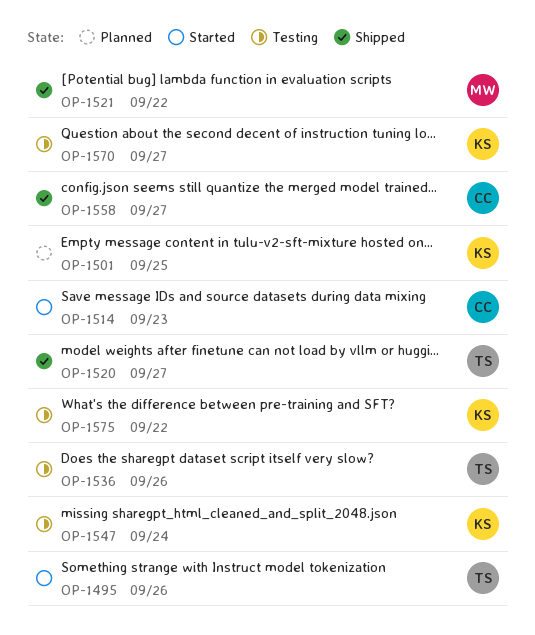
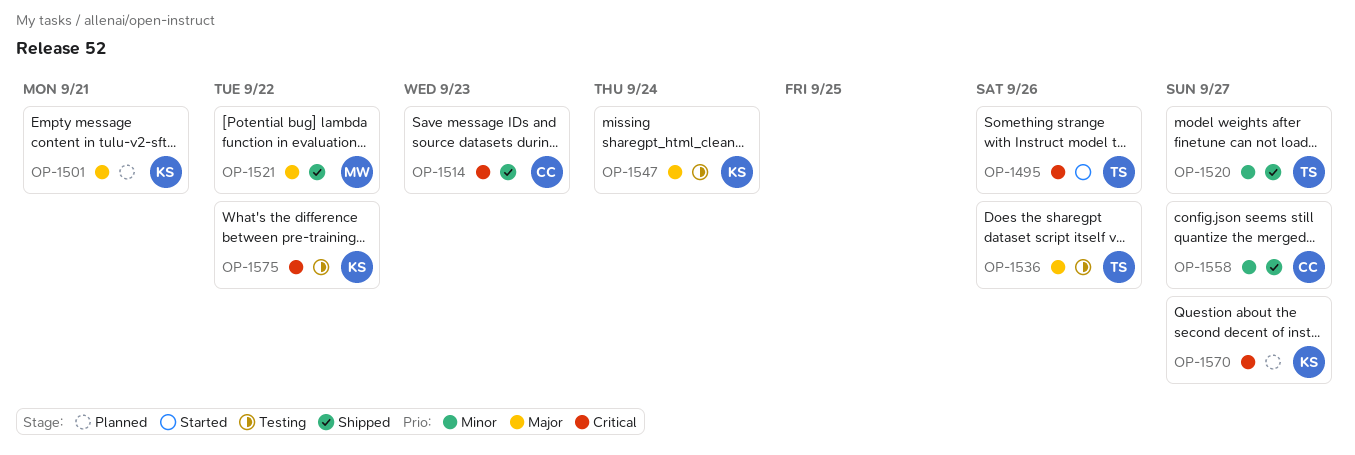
OP-1501, due: Sep 25 -> Sep 21
OP-1514, status: Started -> Shipped
OP-1570, status: Testing -> Planned

